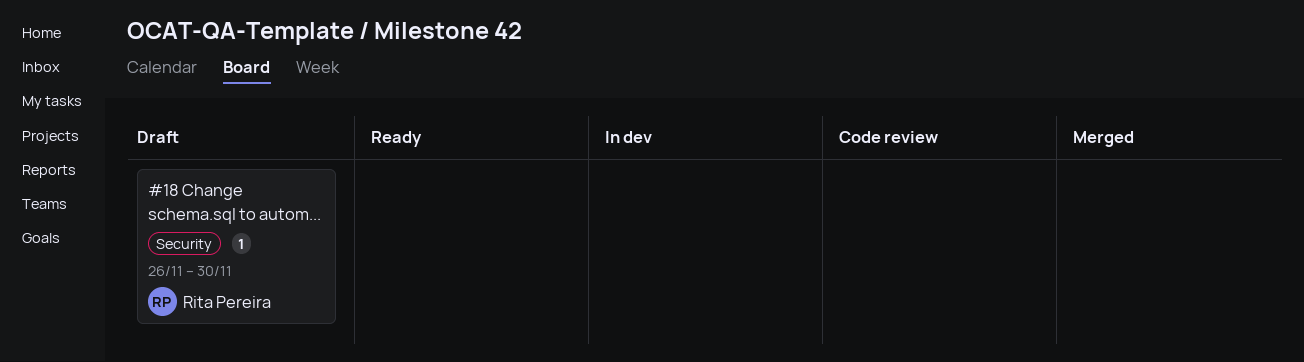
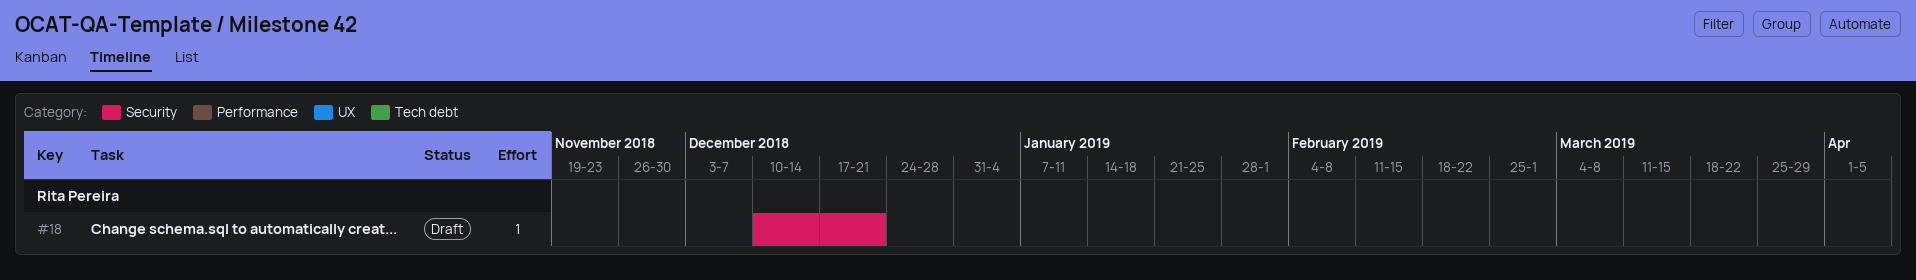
#18, start: Nov 26 -> Dec 10
#18, due: Nov 30 -> Dec 21

